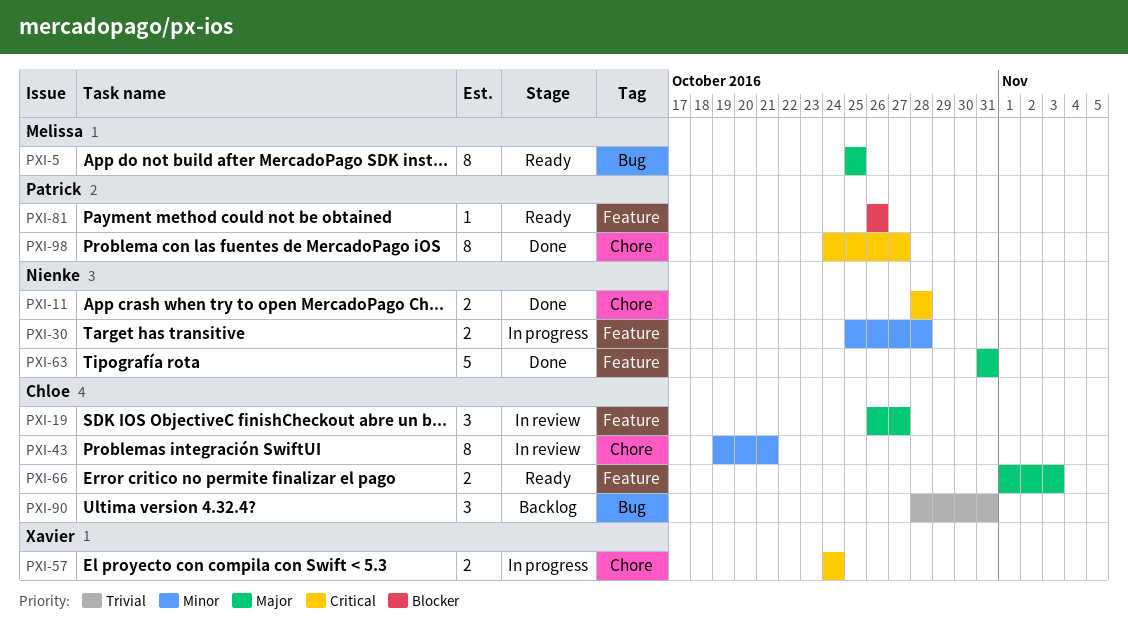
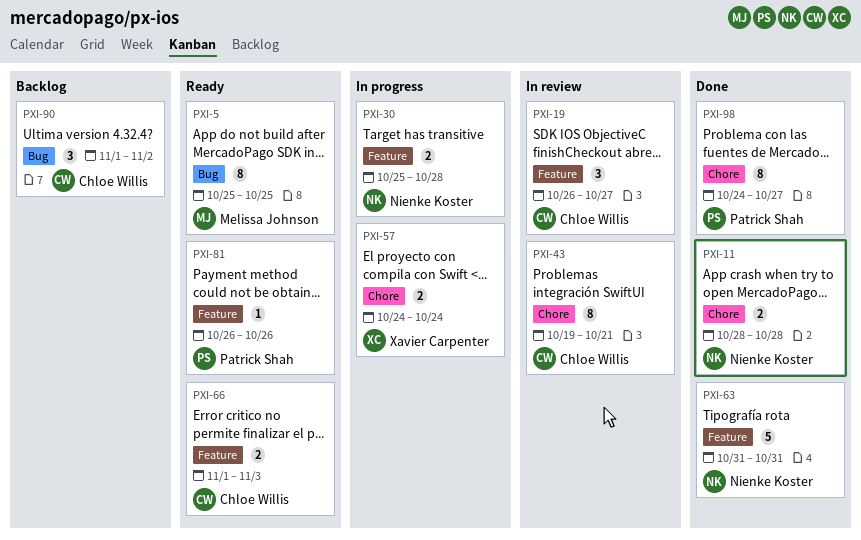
PXI-90, start: Oct 28 -> Nov 1
PXI-90, due: Oct 31 -> Nov 2

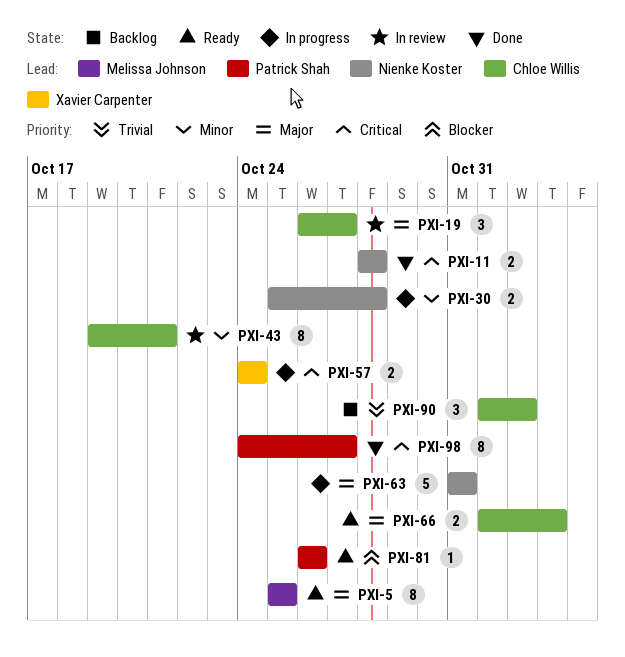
PXI-63, status: Done -> In progress

